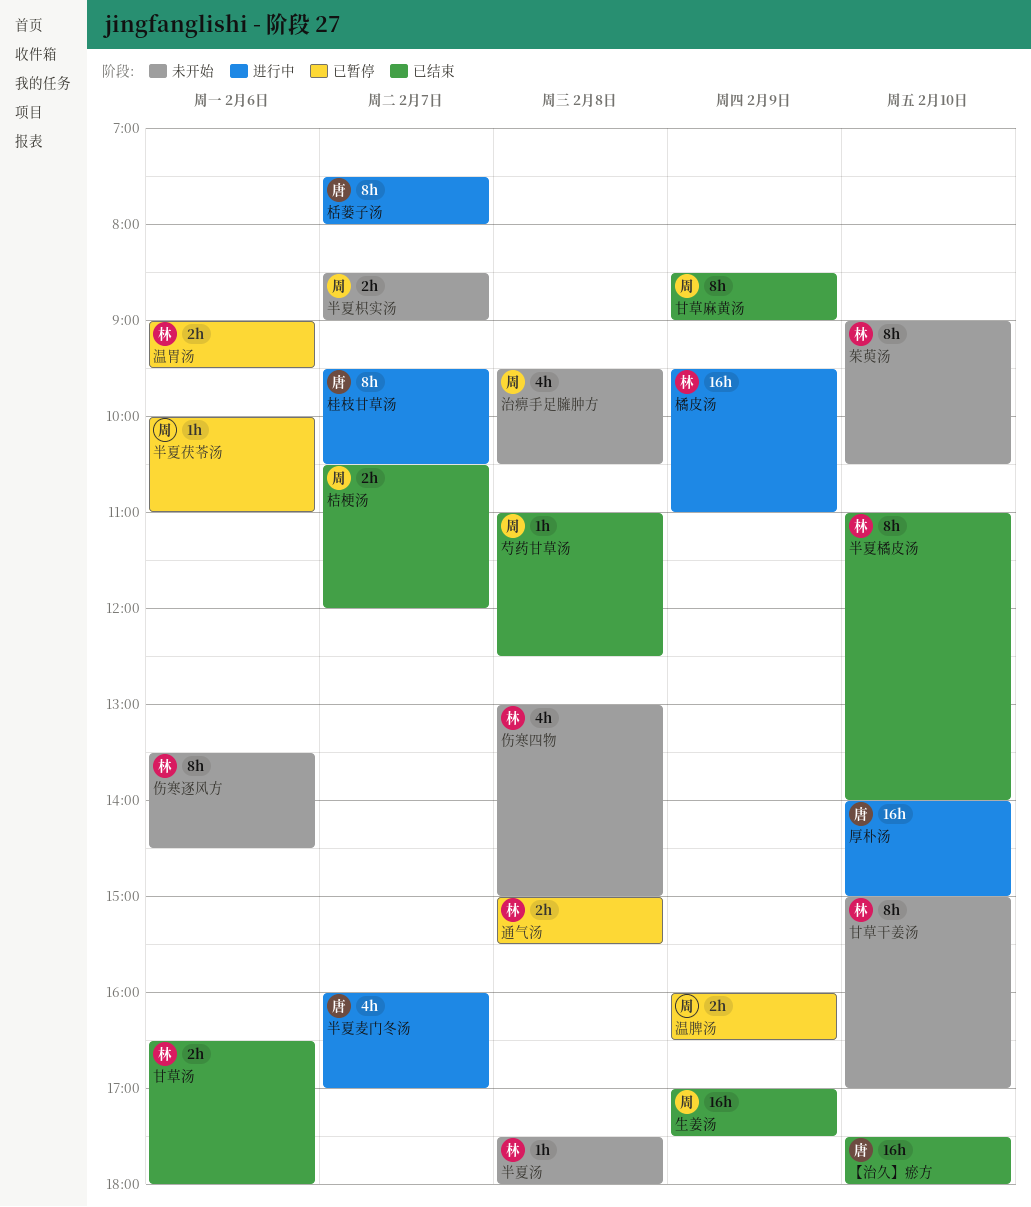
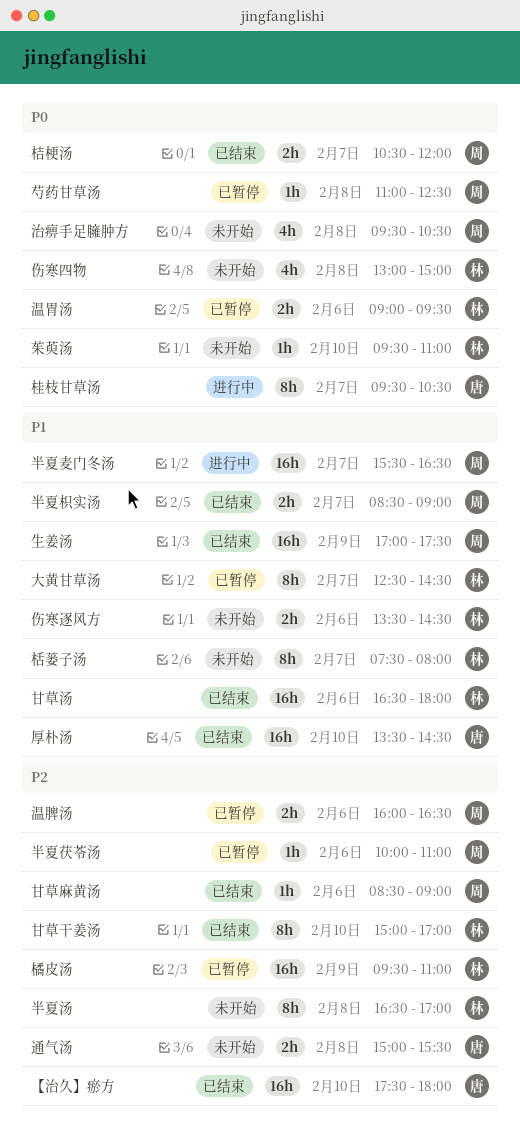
伤寒逐风方, estimate: 8h -> 2h
半夏枳实汤, status: 未开始 -> 已结束
半夏橘皮汤: present -> none
半夏汤, estimate: 1h -> 8h
半夏汤, begins: 17:30 -> 16:30
半夏汤, ends: 18:00 -> 17:00
半夏麦门冬汤, owner: 唐 -> 周
半夏麦门冬汤, estimate: 4h -> 16h
半夏麦门冬汤, begins: 16:00 -> 15:30
半夏麦门冬汤, ends: 17:00 -> 16:30
厚朴汤, status: 进行中 -> 已结束
厚朴汤, begins: 14:00 -> 13:30
厚朴汤, ends: 15:00 -> 14:30
大黄甘草汤: none -> present
栝蒌子汤, status: 进行中 -> 未开始
栝蒌子汤, owner: 唐 -> 林
橘皮汤, status: 进行中 -> 已暂停
温脾汤, day: Feb 9 -> Feb 6
甘草干姜汤, status: 未开始 -> 已结束
甘草汤, estimate: 2h -> 16h
甘草麻黄汤, estimate: 8h -> 1h
甘草麻黄汤, day: Feb 9 -> Feb 6
芍药甘草汤, status: 已结束 -> 已暂停
茱萸汤, estimate: 8h -> 1h
茱萸汤, begins: 09:00 -> 09:30
茱萸汤, ends: 10:30 -> 11:00
通气汤, status: 已暂停 -> 未开始
通气汤, owner: 林 -> 唐

